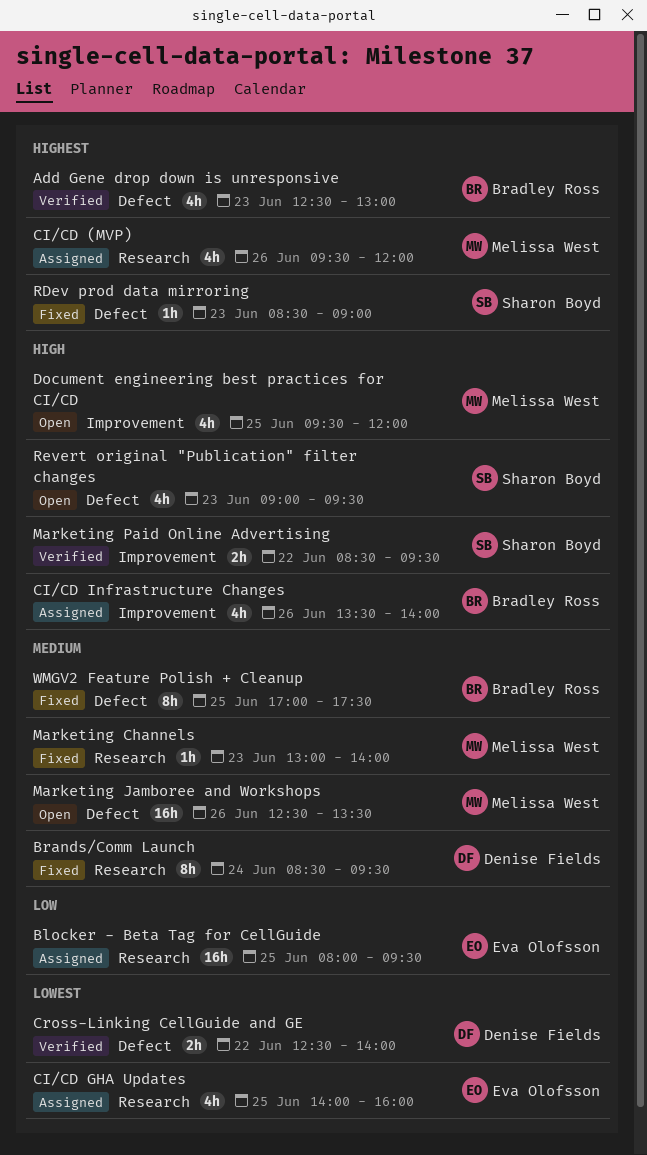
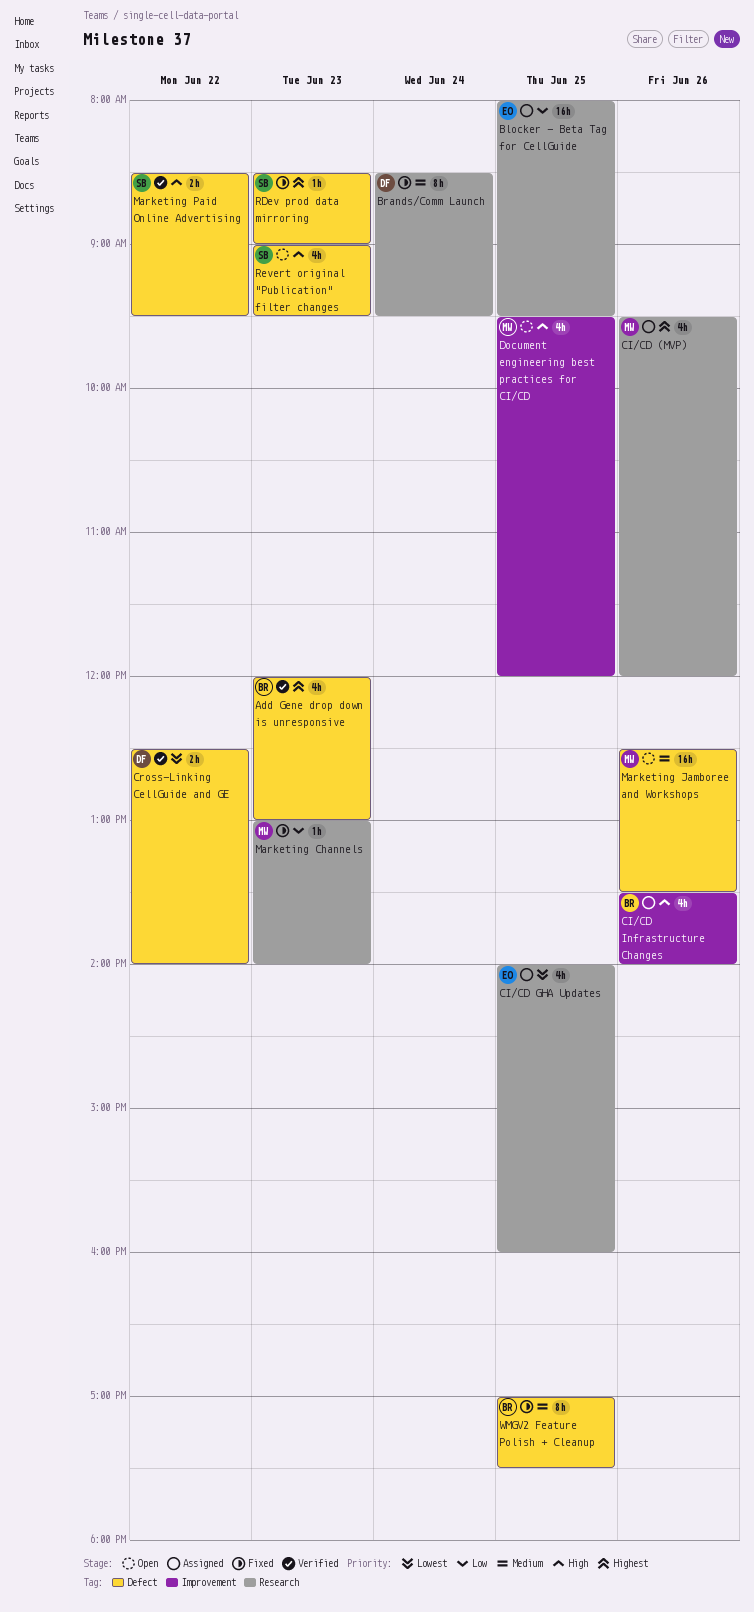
Add Gene drop down is unresponsive, begins: 12:30 -> 12:00
Marketing Channels, priority: Medium -> Low
Marketing Paid Online Advertising, label: Improvement -> Defect

